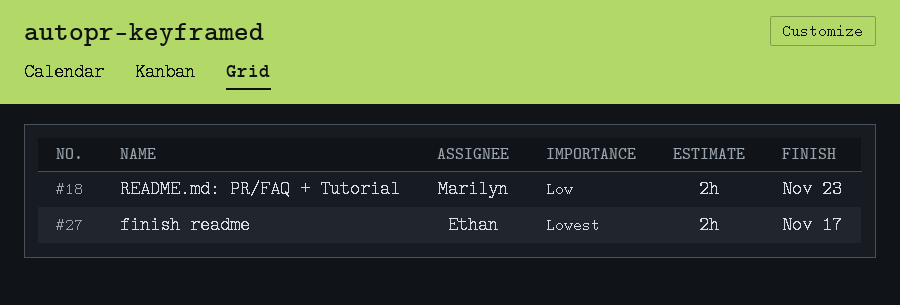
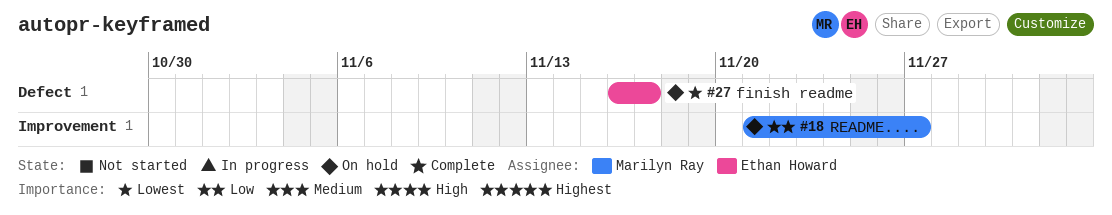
#18, due: Nov 23 -> Nov 27

